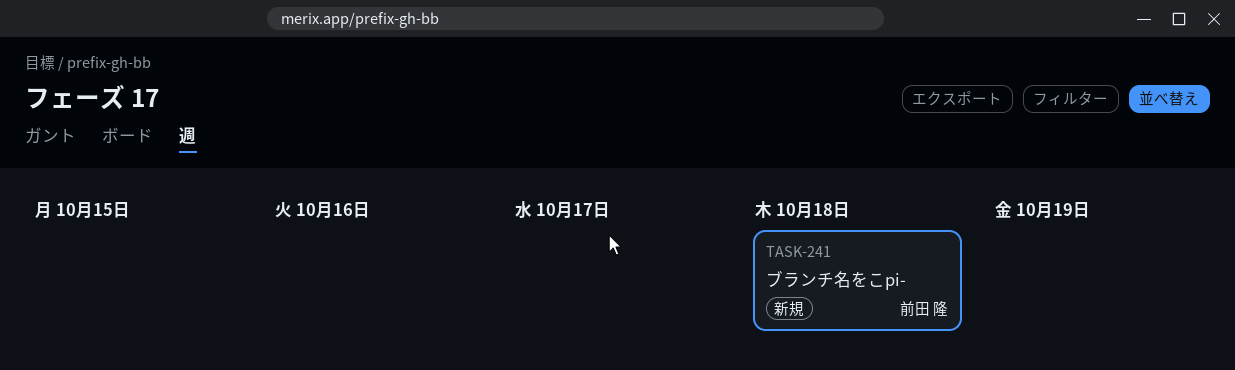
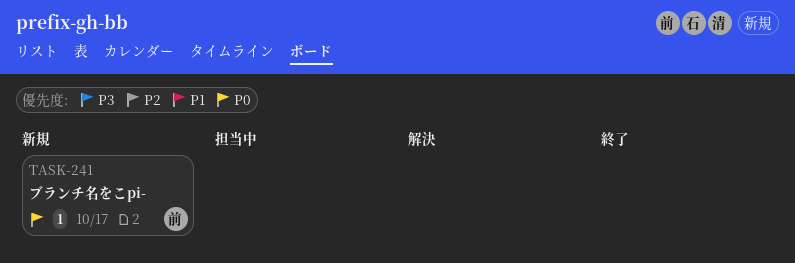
TASK-241, due: Oct 18 -> Oct 17

